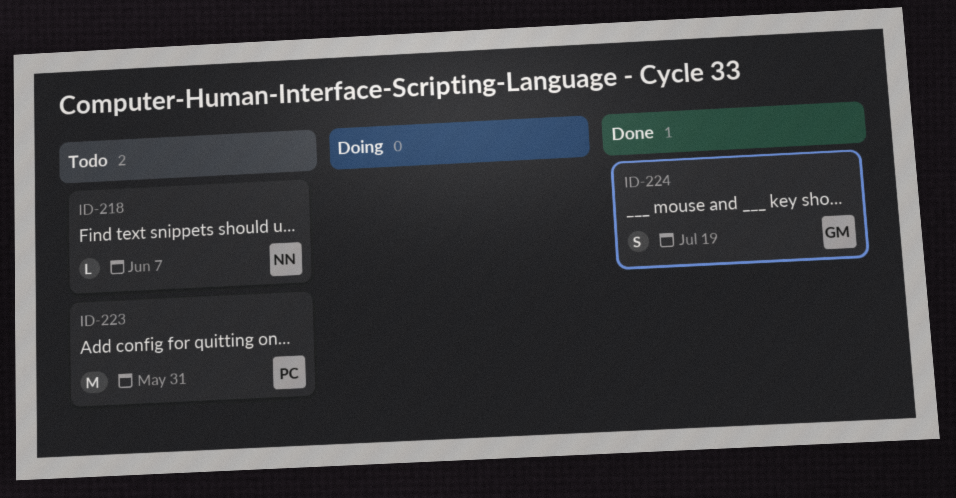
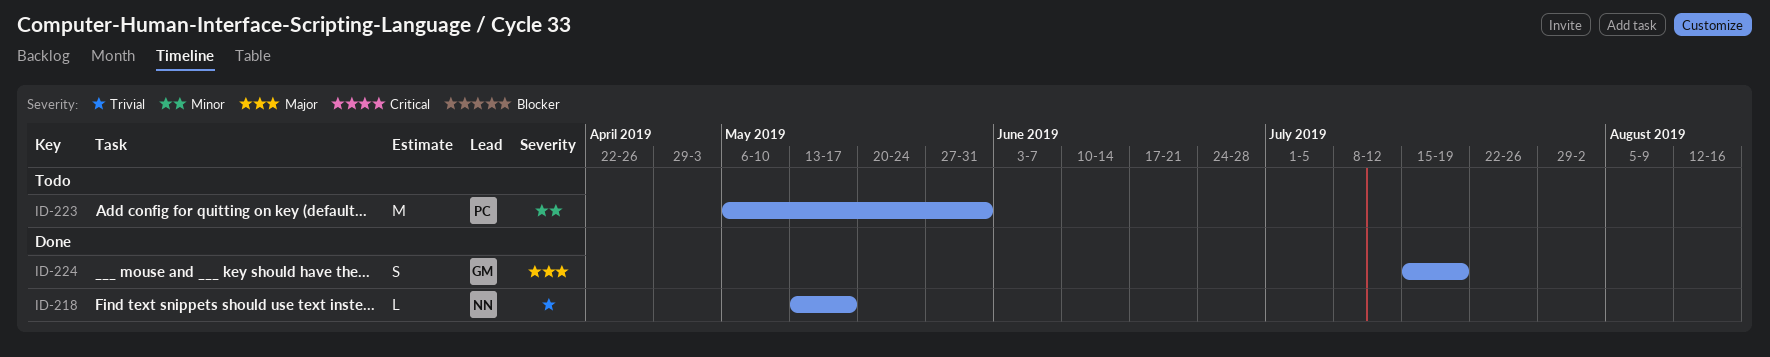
ID-218, status: Todo -> Done
ID-218, due: Jun 7 -> May 17

